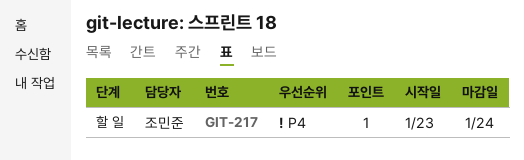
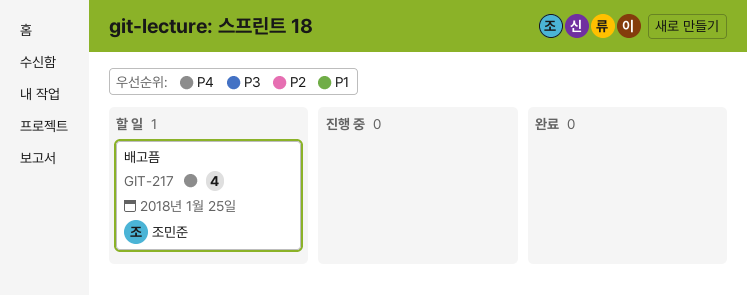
GIT-217, estimate: 1 -> 4
GIT-217, due: Jan 24 -> Jan 25

